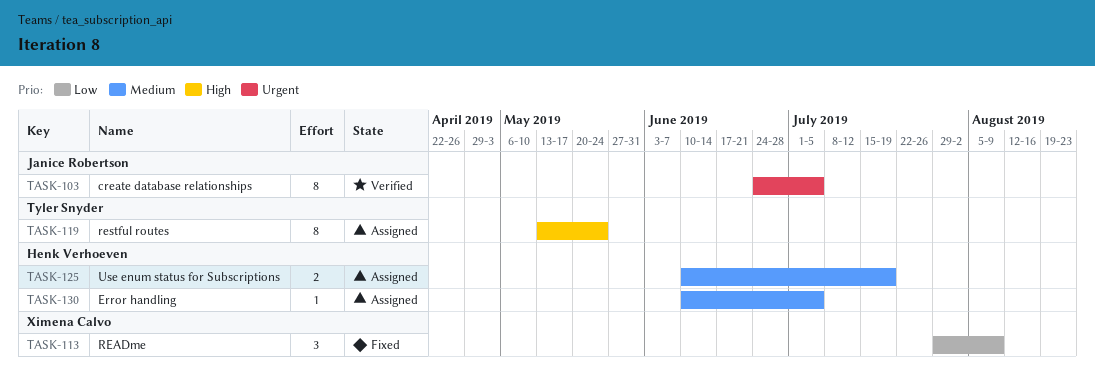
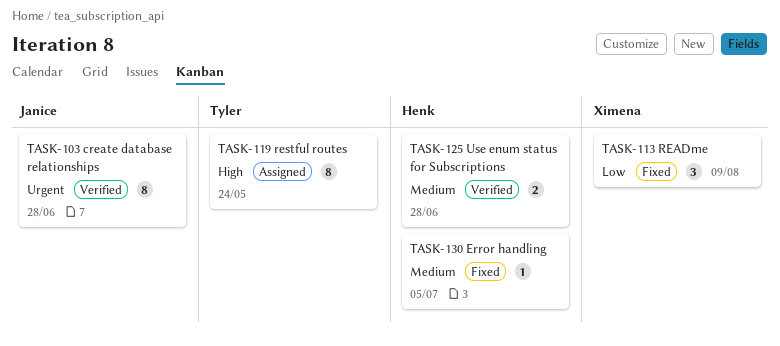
TASK-103, due: Jul 5 -> Jun 28
TASK-125, status: Assigned -> Verified
TASK-125, due: Jul 19 -> Jun 28
TASK-130, status: Assigned -> Fixed

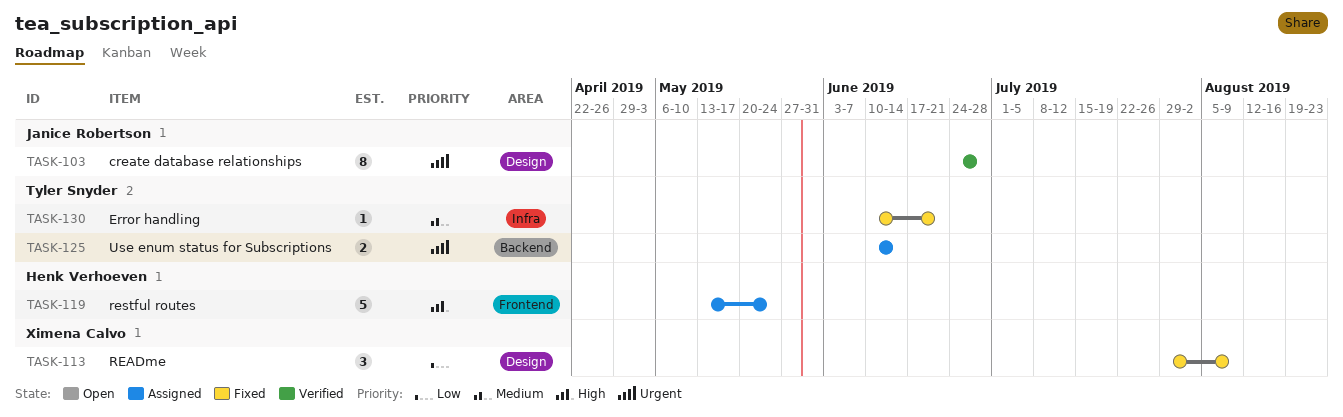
TASK-119, owner: Tyler Snyder -> Henk Verhoeven
TASK-119, estimate: 8 -> 5
TASK-125, status: Verified -> Assigned
TASK-125, owner: Henk Verhoeven -> Tyler Snyder
TASK-125, priority: Medium -> Urgent
TASK-125, due: Jun 28 -> Jun 14
TASK-130, owner: Henk Verhoeven -> Tyler Snyder
TASK-130, due: Jul 5 -> Jun 21

